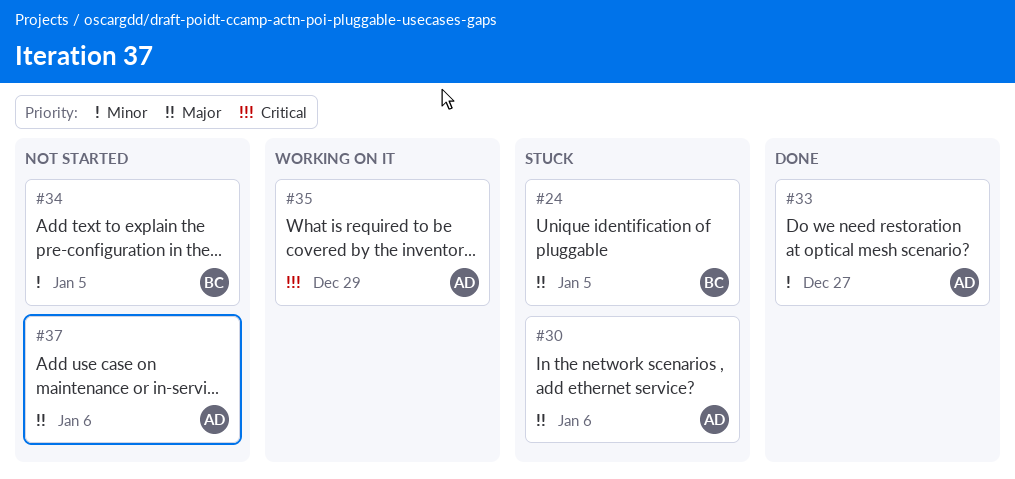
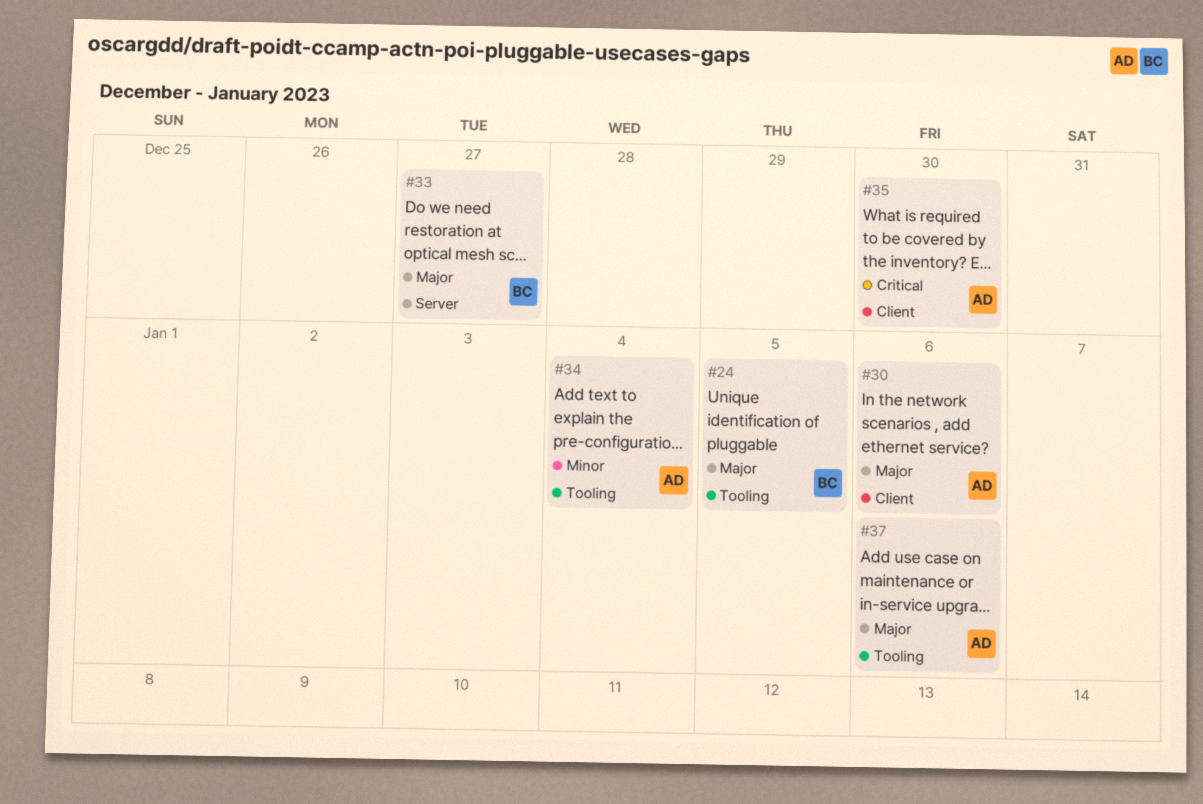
#33, owner: AD -> BC
#33, priority: Minor -> Major
#34, owner: BC -> AD
#34, due: Jan 5 -> Jan 4
#35, due: Dec 29 -> Dec 30

